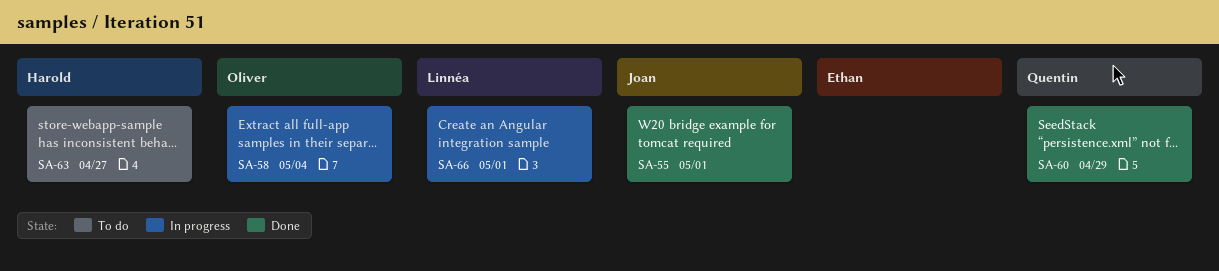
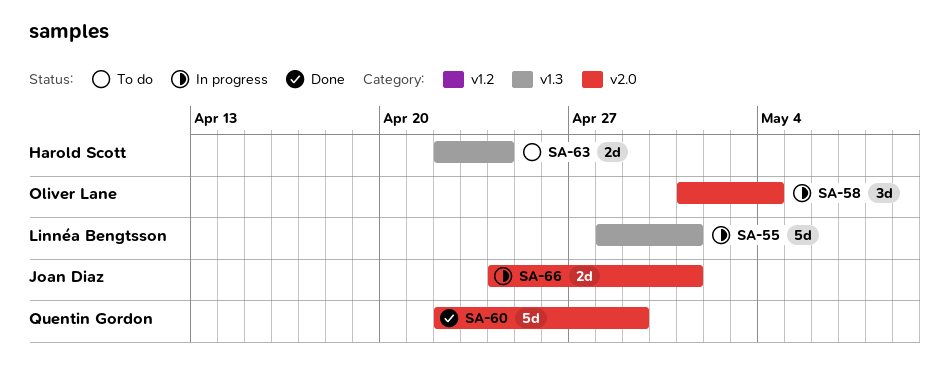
SA-55, status: Done -> In progress
SA-55, owner: Joan Diaz -> Linnéa Bengtsson
SA-63, due: Apr 27 -> Apr 24
SA-66, owner: Linnéa Bengtsson -> Joan Diaz

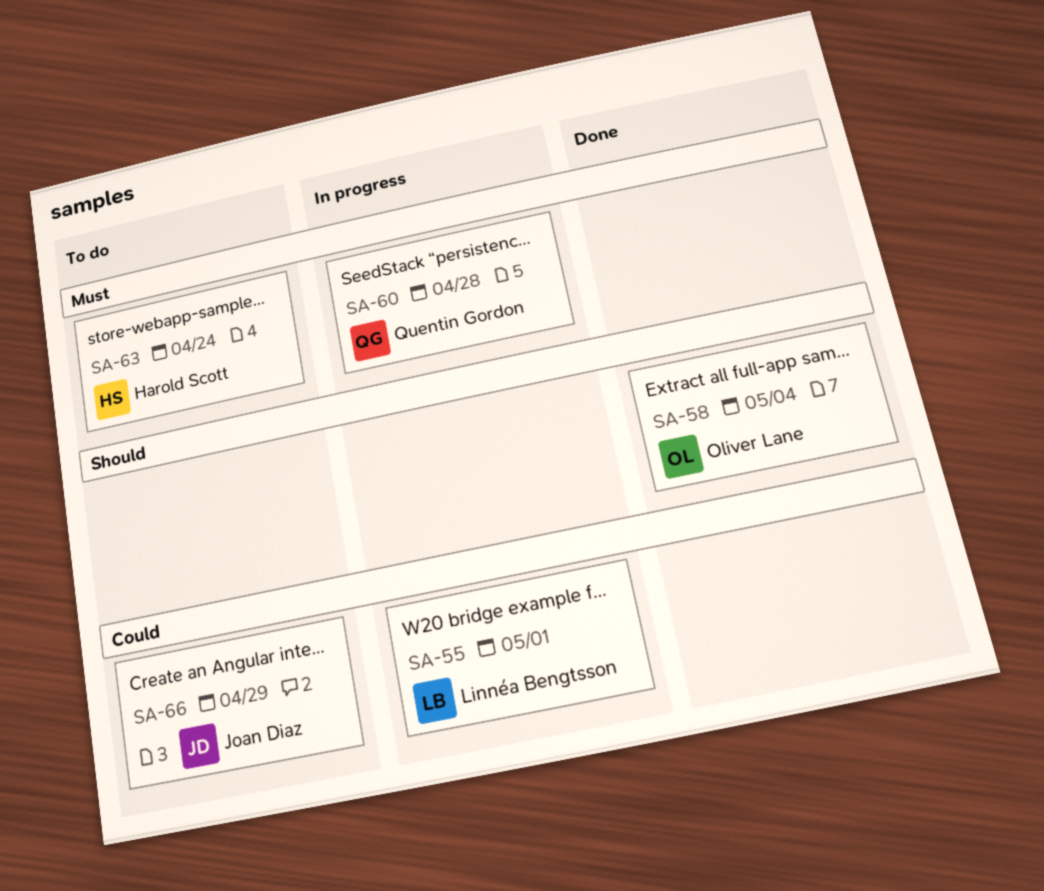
SA-58, status: In progress -> Done
SA-60, status: Done -> In progress
SA-60, due: Apr 29 -> Apr 28
SA-66, status: In progress -> To do
SA-66, due: May 1 -> Apr 29

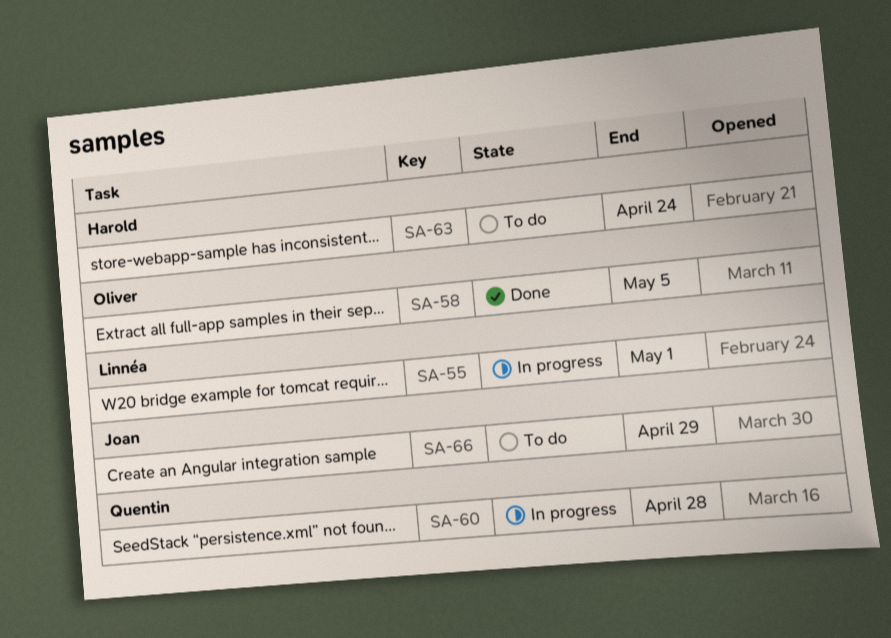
SA-58, due: May 4 -> May 5

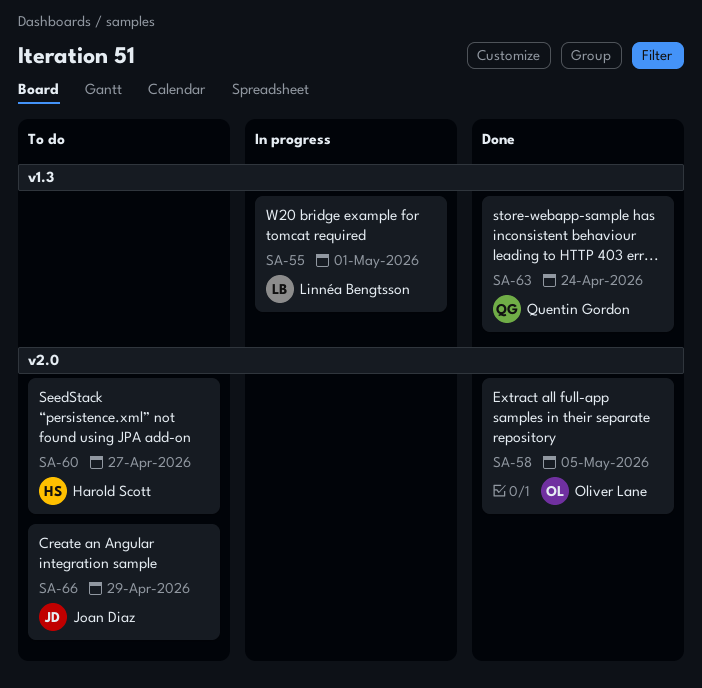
SA-60, status: In progress -> To do
SA-60, owner: Quentin Gordon -> Harold Scott
SA-60, due: Apr 28 -> Apr 27
SA-63, status: To do -> Done
SA-63, owner: Harold Scott -> Quentin Gordon

